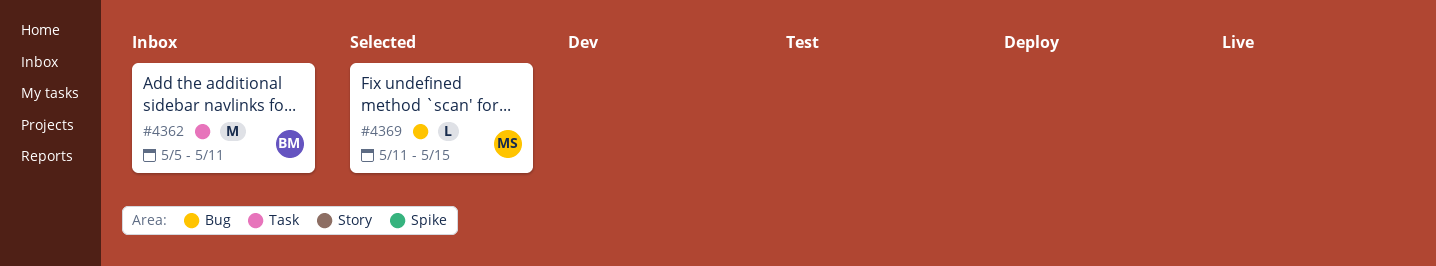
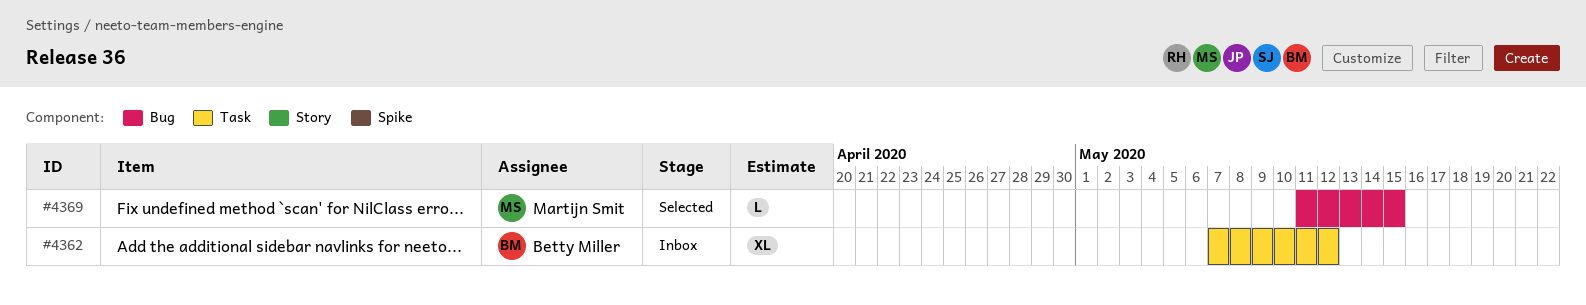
#4362, estimate: M -> XL
#4362, start: May 5 -> May 7
#4362, due: May 11 -> May 12

